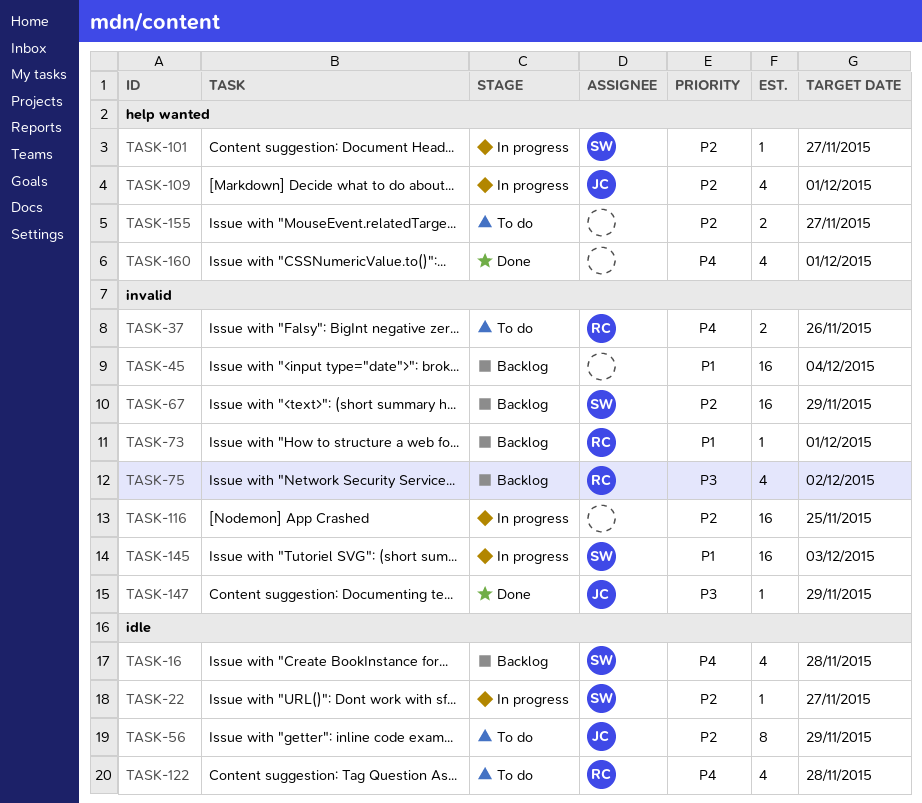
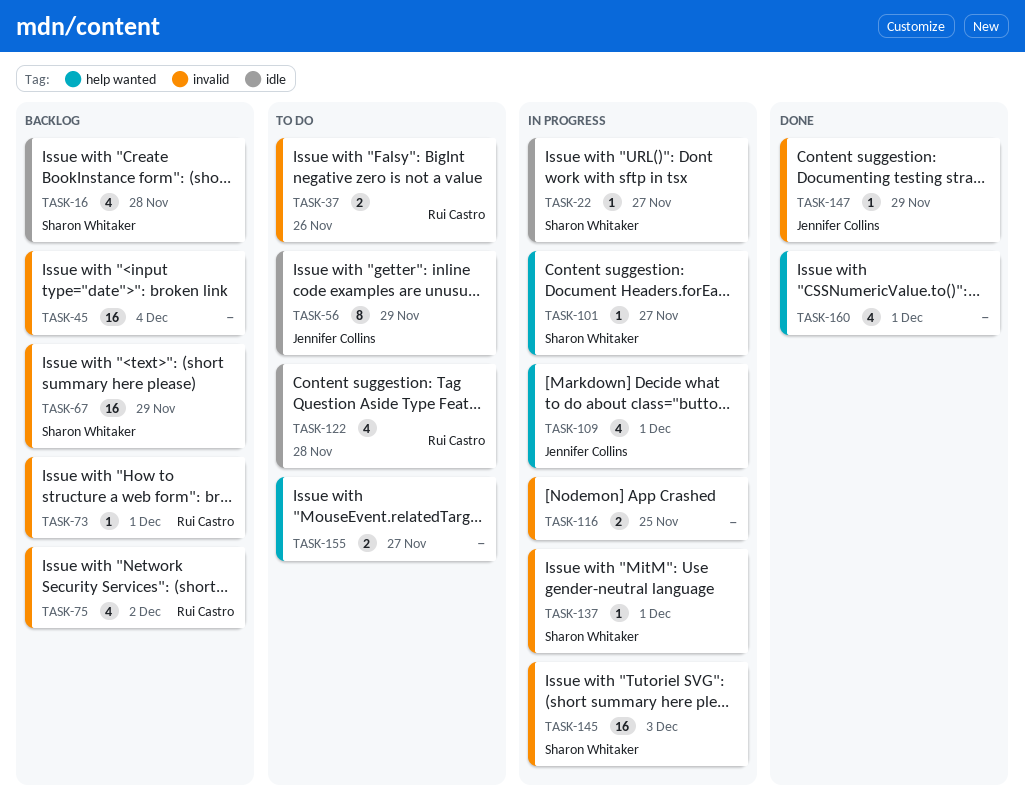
TASK-116, estimate: 16 -> 2
TASK-137: none -> present

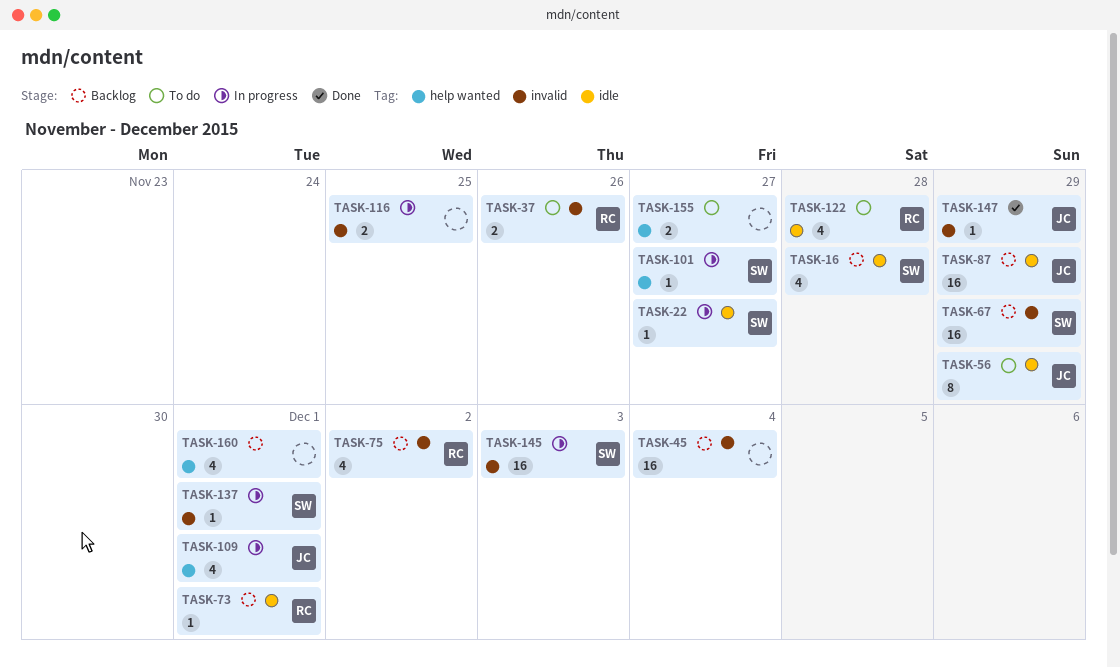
TASK-73, label: invalid -> idle
TASK-87: none -> present
TASK-160, status: Done -> Backlog

